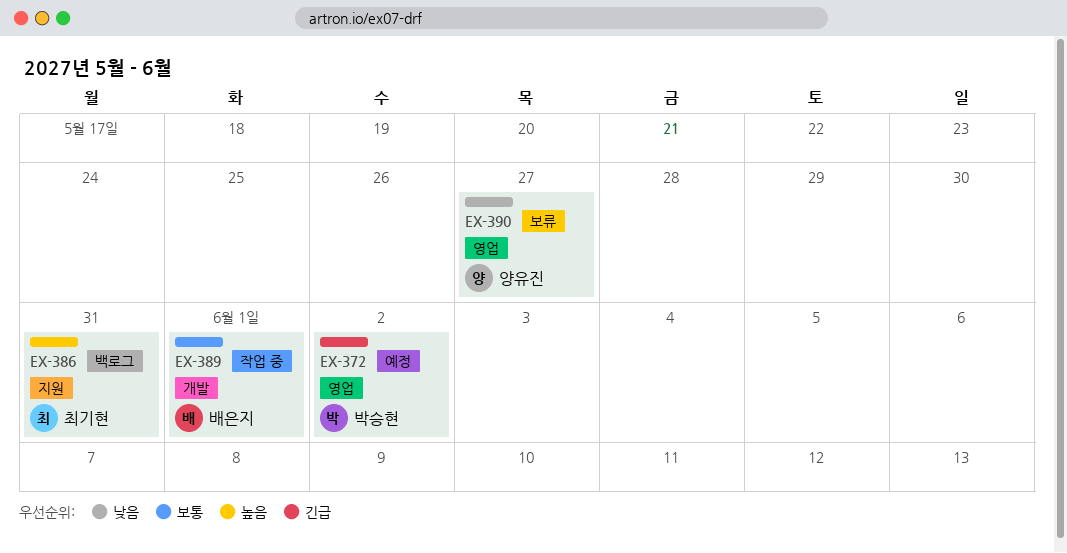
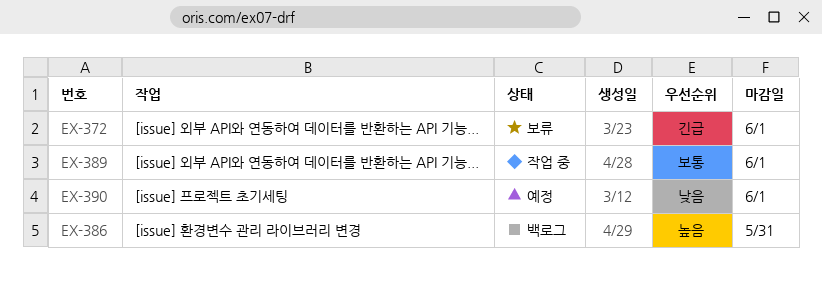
EX-372, status: 예정 -> 보류
EX-372, due: Jun 2 -> Jun 1
EX-390, status: 보류 -> 예정
EX-390, due: May 27 -> Jun 1

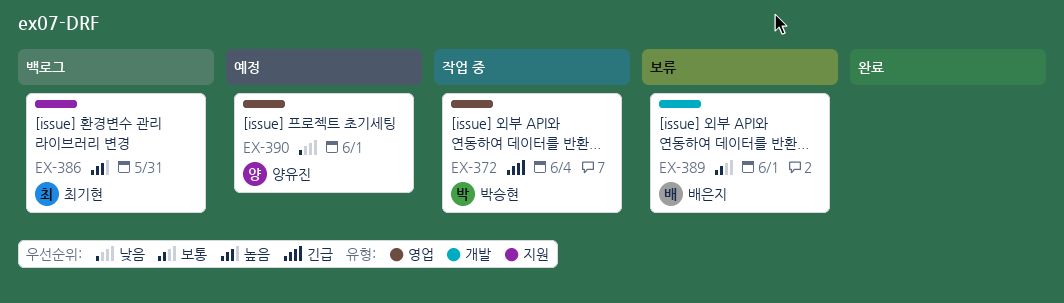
EX-372, status: 보류 -> 작업 중
EX-372, due: Jun 1 -> Jun 4
EX-389, status: 작업 중 -> 보류

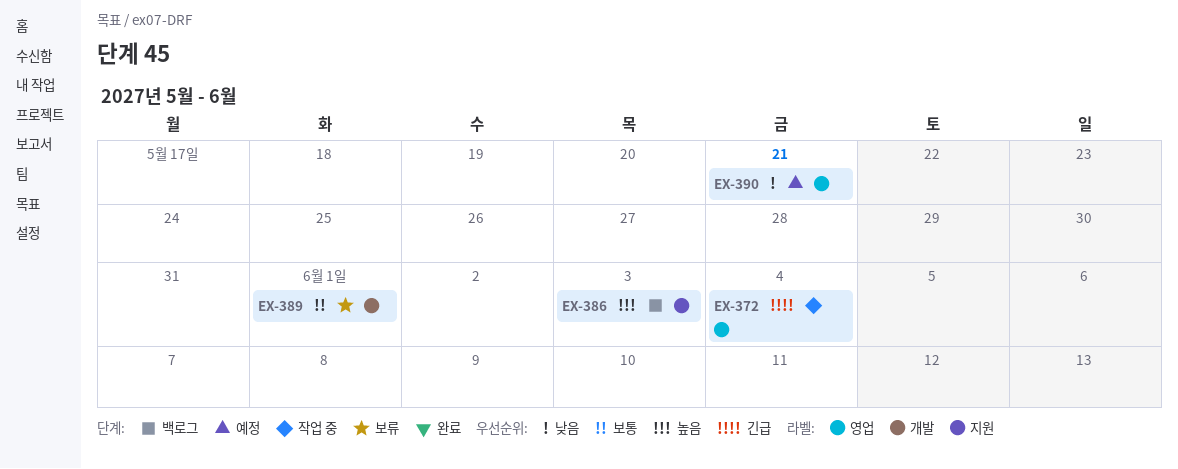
EX-386, due: May 31 -> Jun 3
EX-390, due: Jun 1 -> May 21

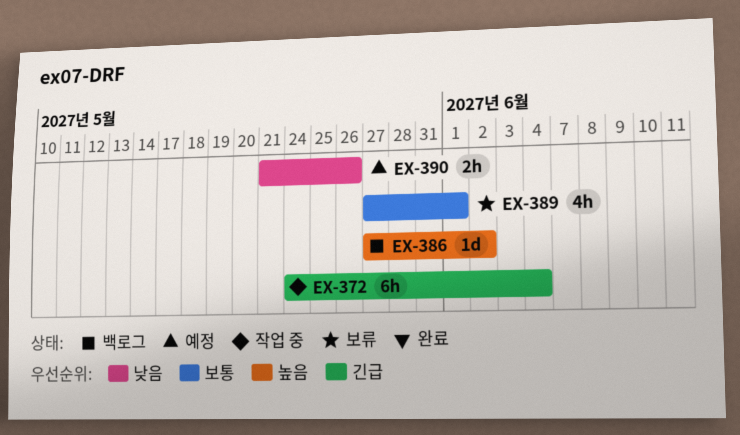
EX-386, due: Jun 3 -> Jun 2
EX-390, due: May 21 -> May 26

